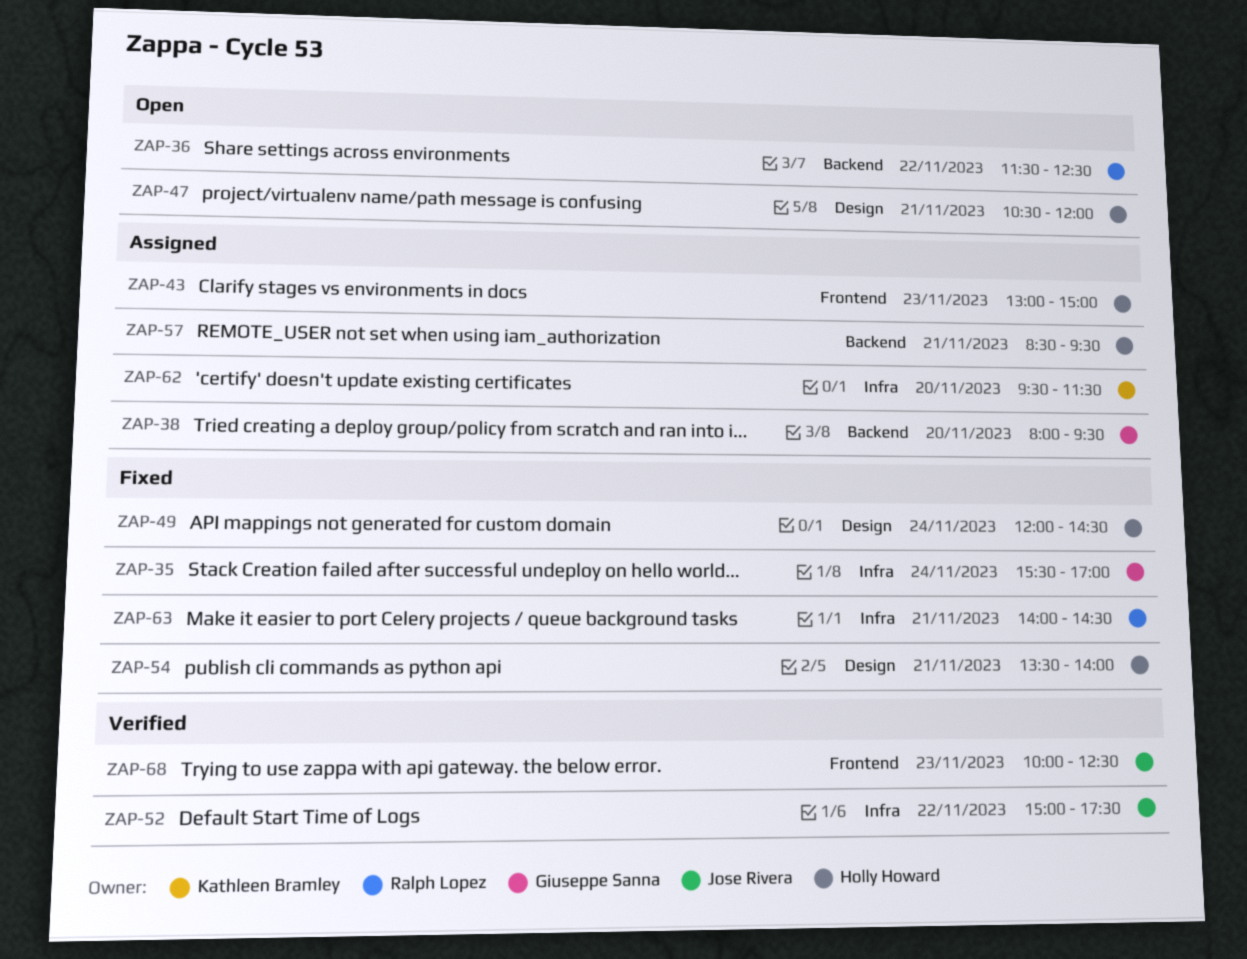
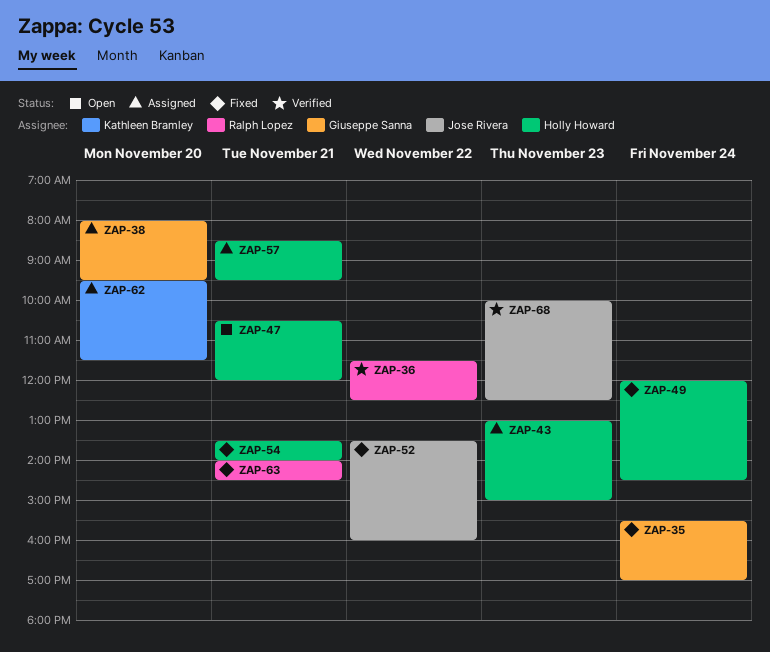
ZAP-36, status: Open -> Verified
ZAP-52, status: Verified -> Fixed
ZAP-52, begins: 15:00 -> 13:30
ZAP-52, ends: 17:30 -> 16:00

